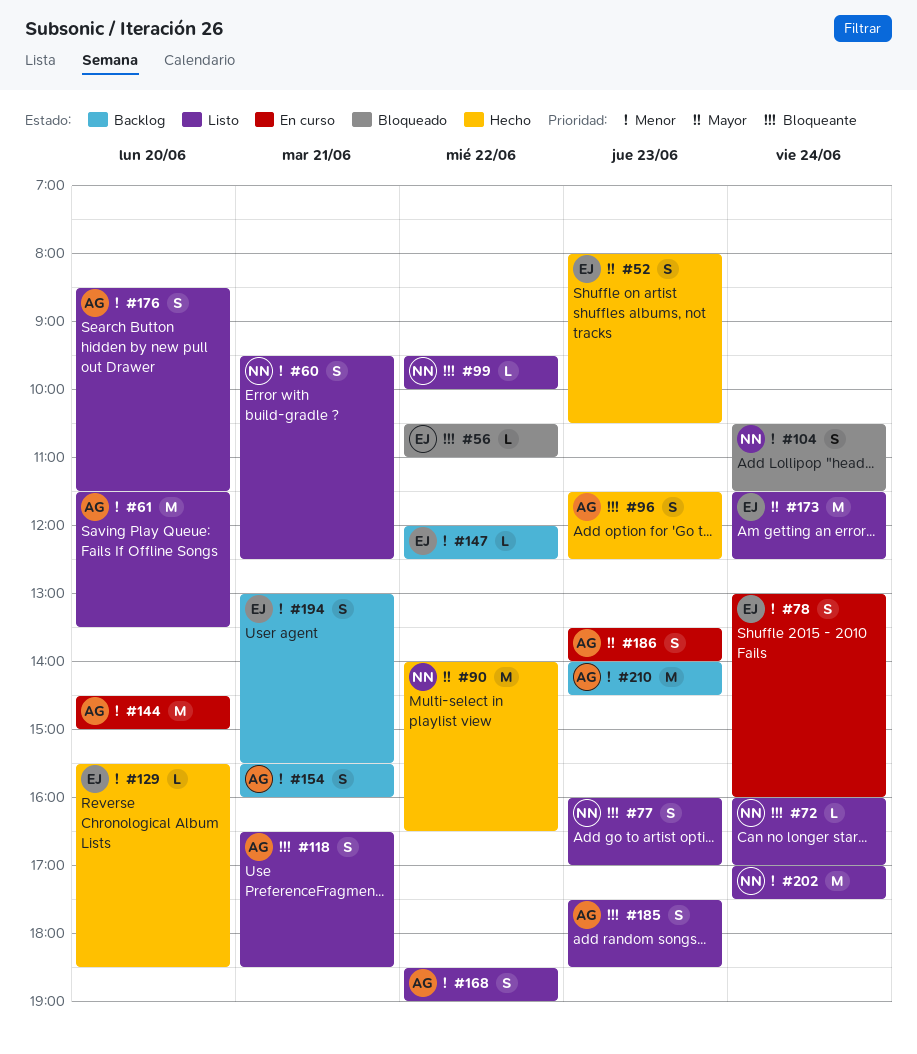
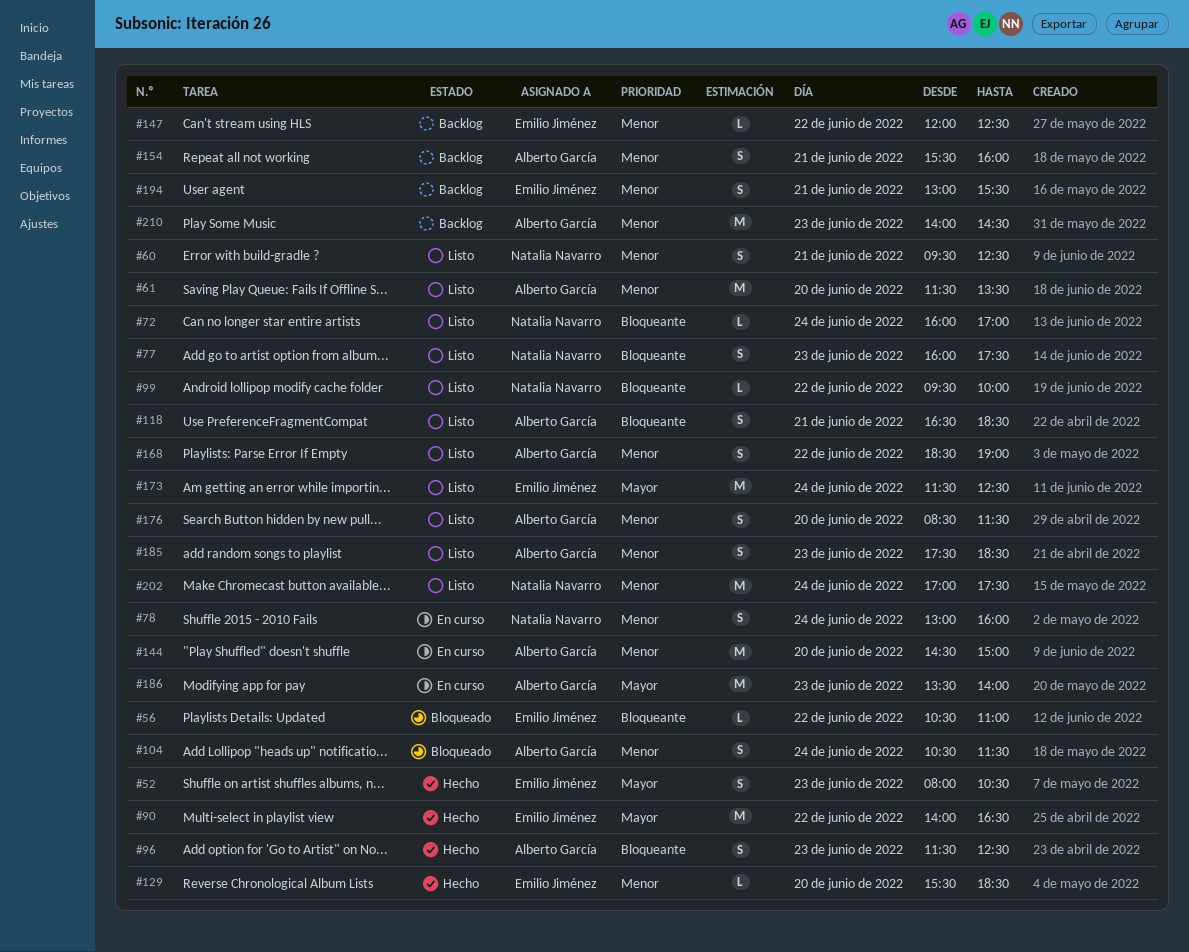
#77, ends: 17:00 -> 17:30
#78, owner: Emilio Jiménez -> Natalia Navarro
#90, owner: Natalia Navarro -> Emilio Jiménez
#104, owner: Natalia Navarro -> Alberto García
#185, priority: Bloqueante -> Menor
#186, estimate: S -> M

